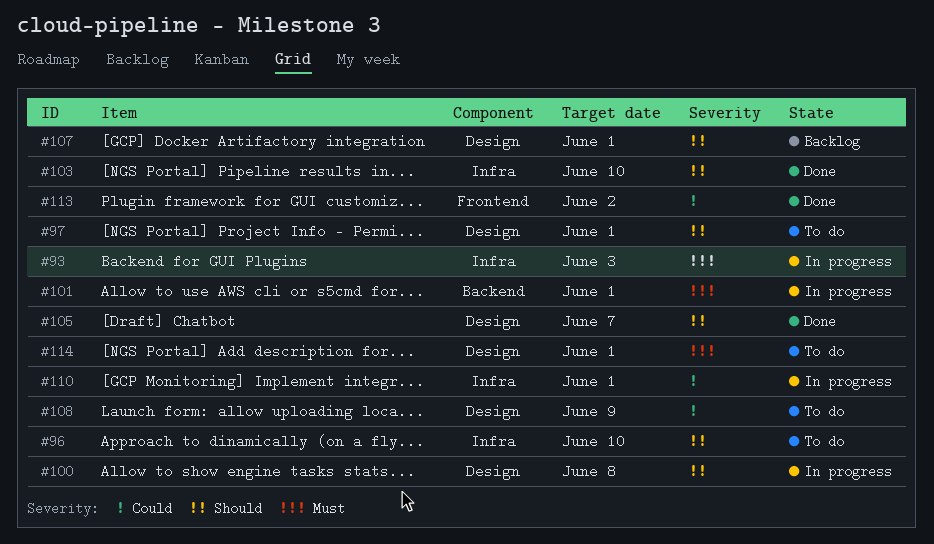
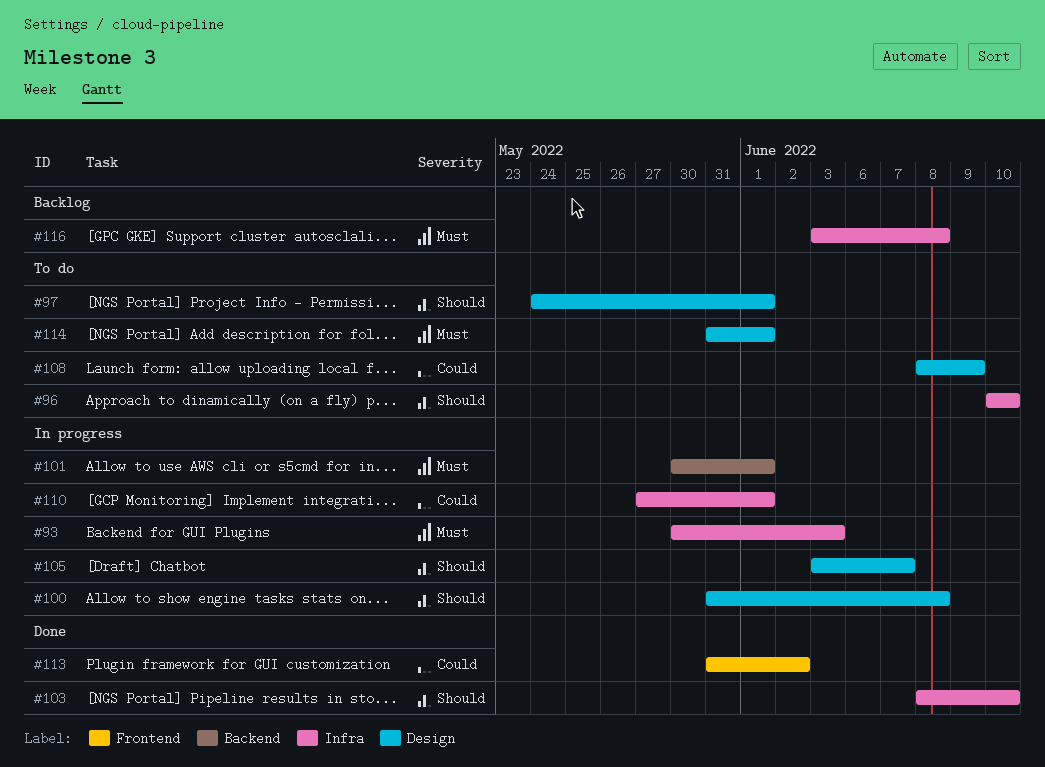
#105, status: Done -> In progress
#107: present -> none
#116: none -> present

